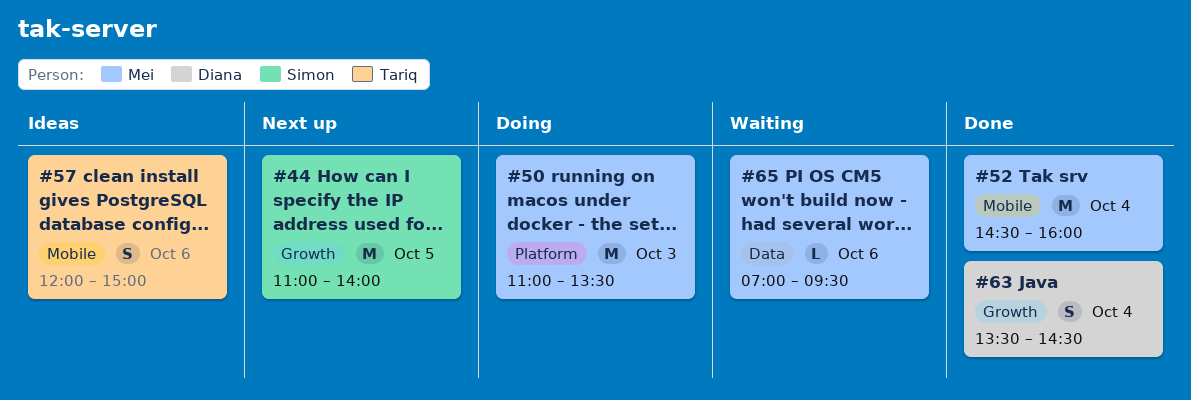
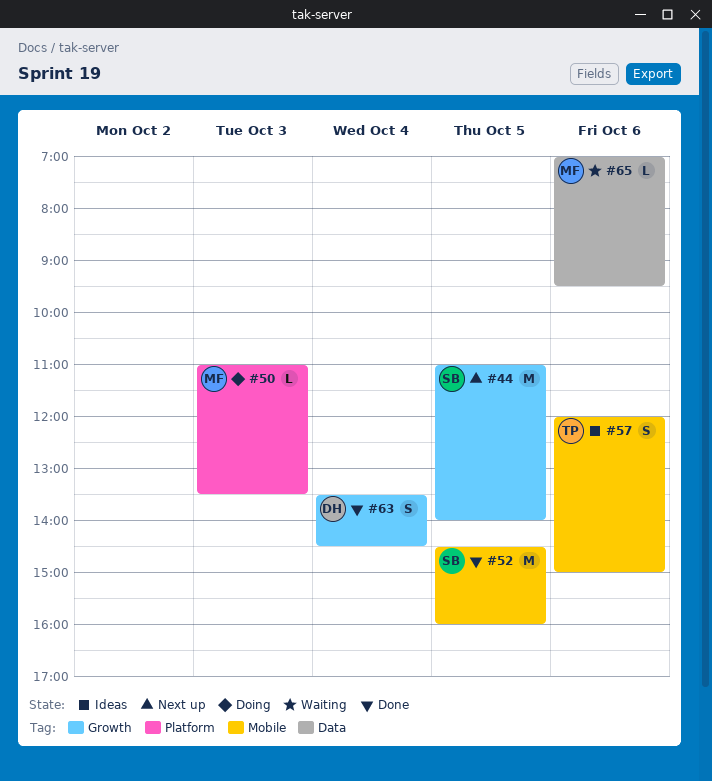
#50, estimate: M -> L
#52, owner: Mei -> Simon
#52, day: Oct 4 -> Oct 5

